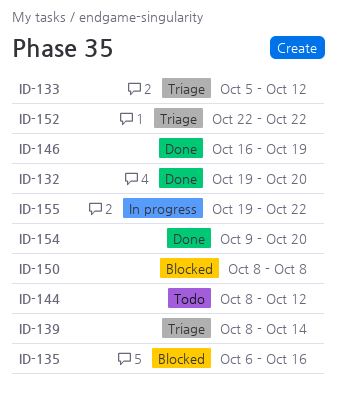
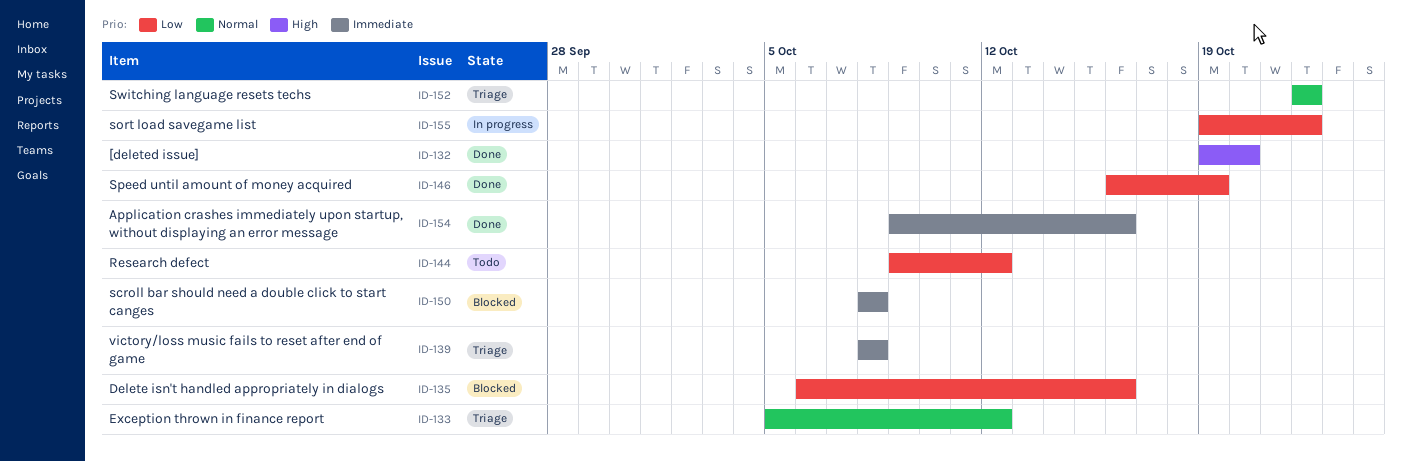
ID-139, due: Oct 14 -> Oct 8
ID-144, start: Oct 8 -> Oct 9
ID-154, due: Oct 20 -> Oct 16

